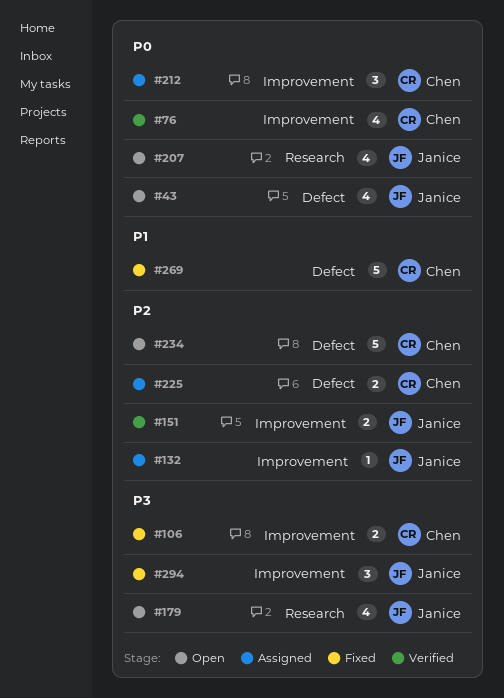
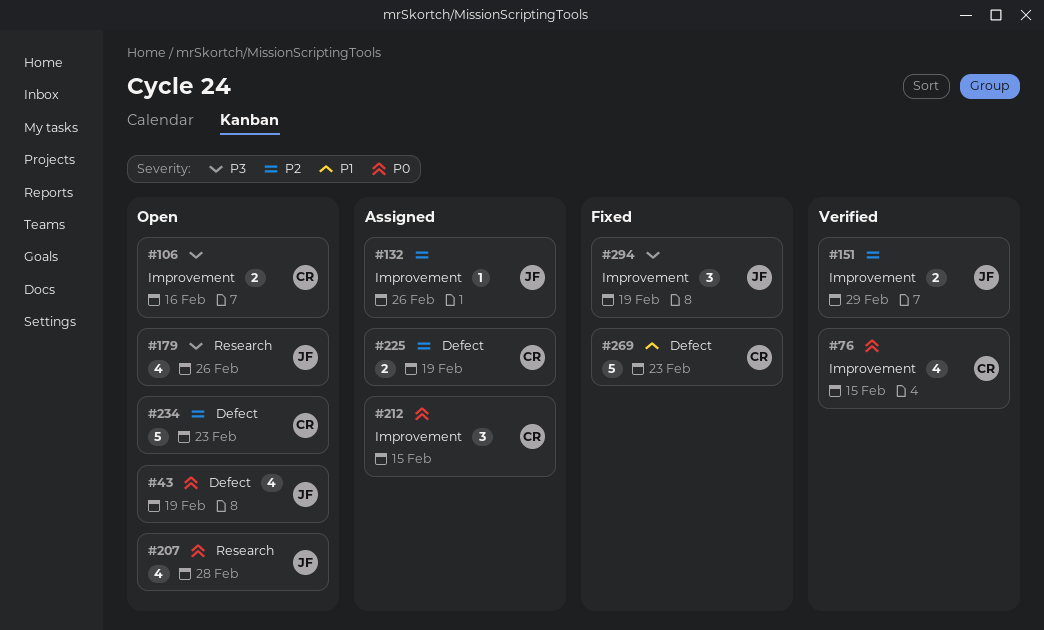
#106, status: Fixed -> Open

